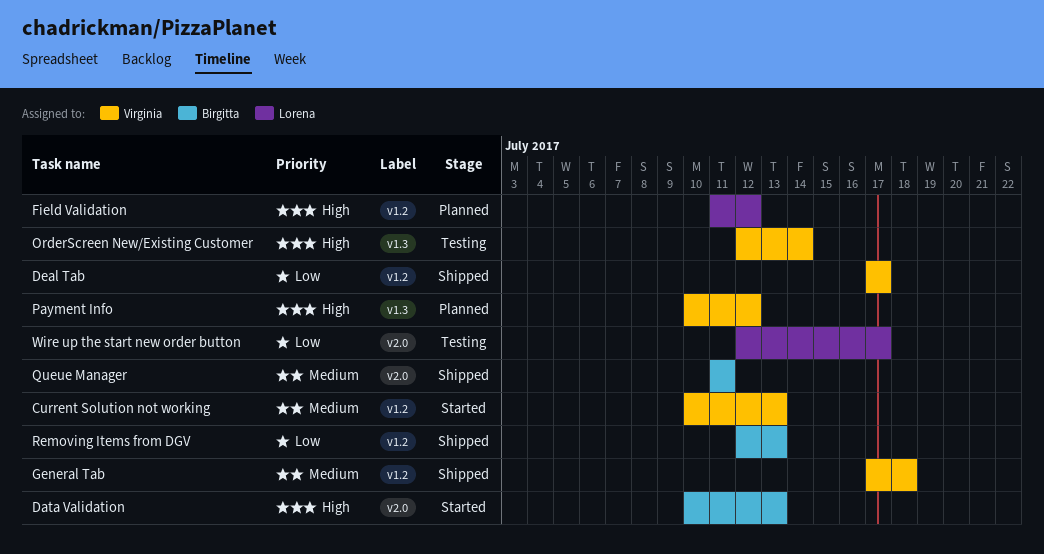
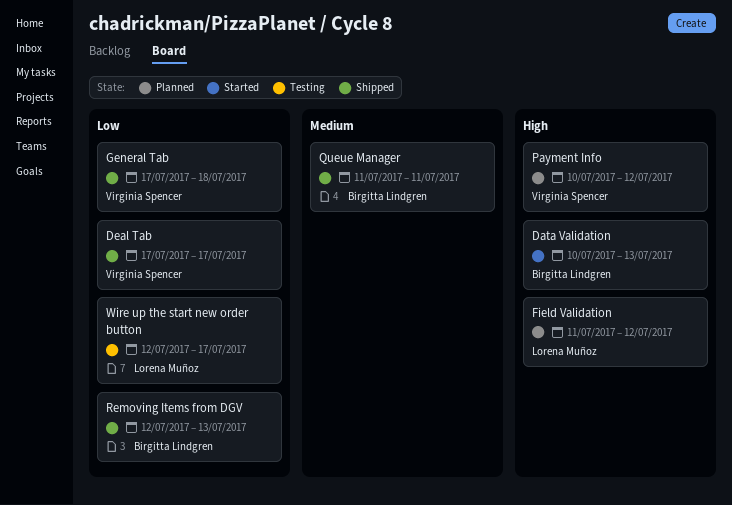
Current Solution not working: present -> none
General Tab, priority: Medium -> Low
OrderScreen New/Existing Customer: present -> none

